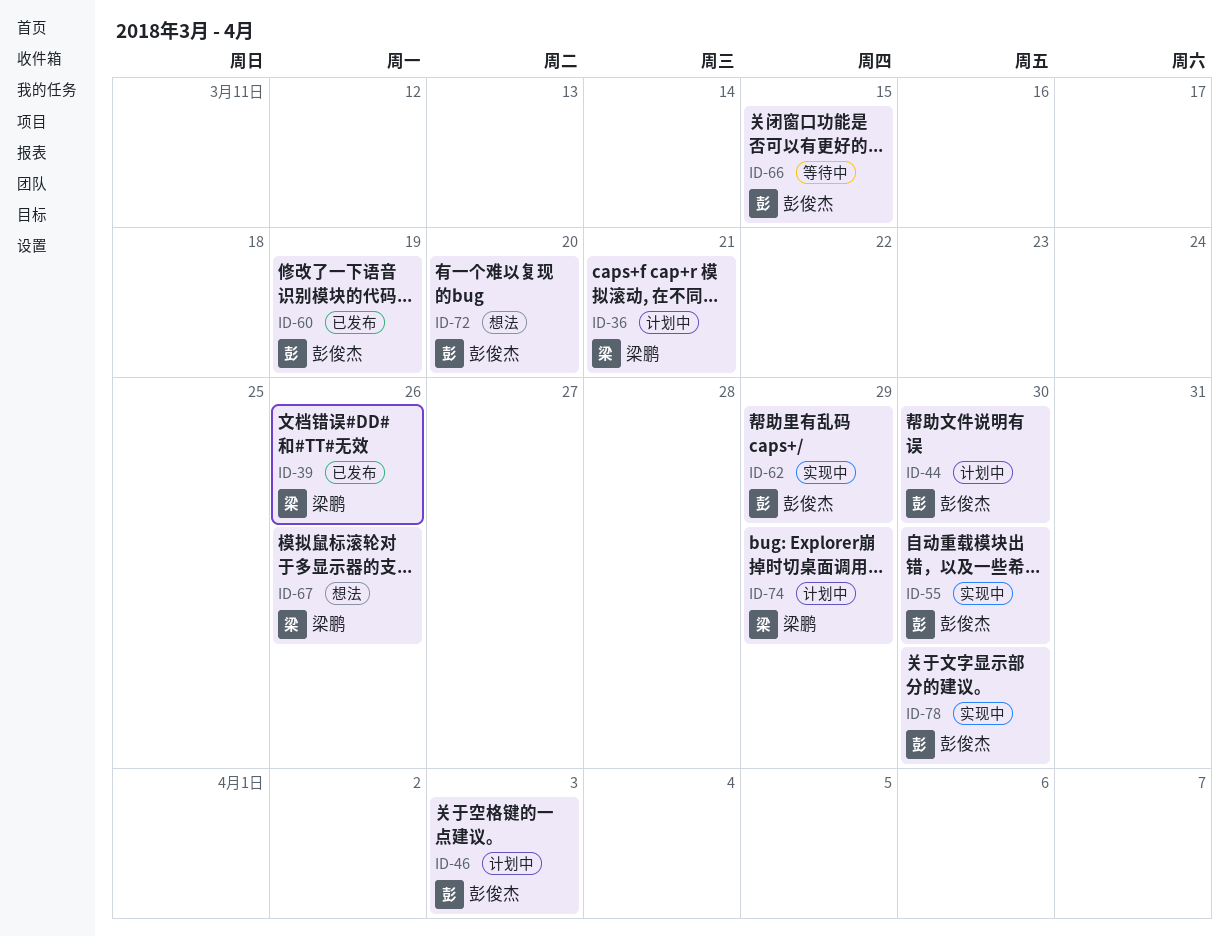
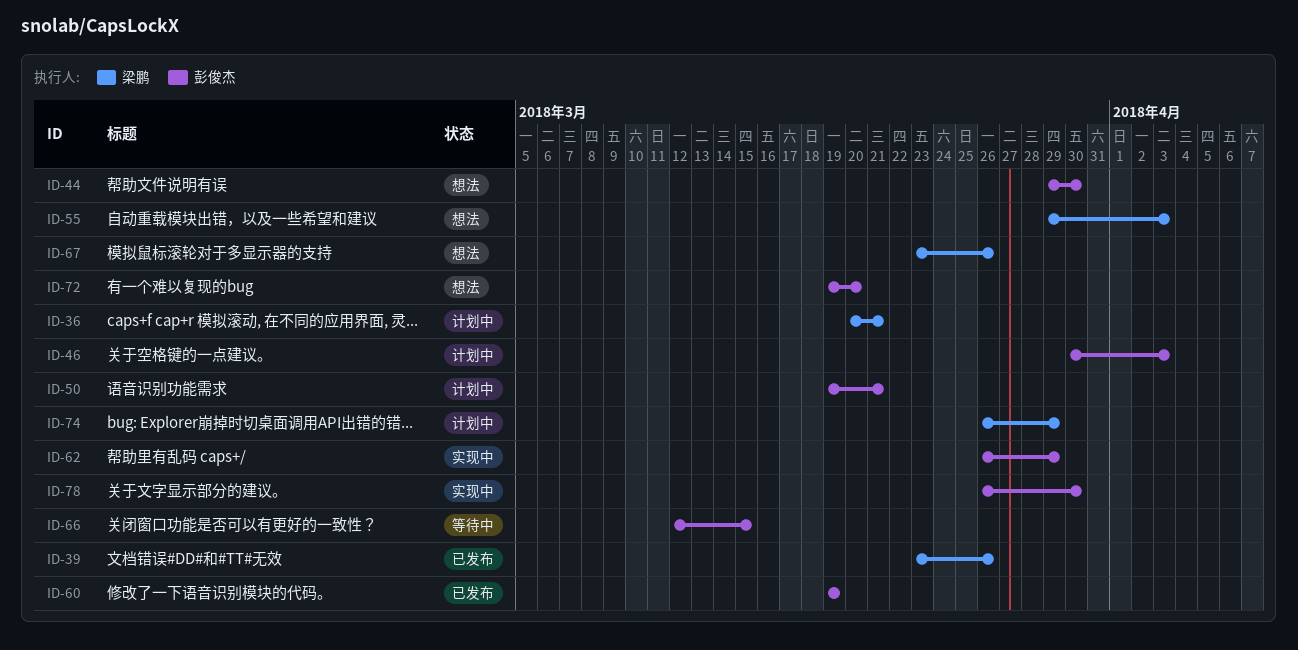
ID-44, status: 计划中 -> 想法
ID-50: none -> present
ID-55, status: 实现中 -> 想法
ID-55, owner: 彭俊杰 -> 梁鹏
ID-55, due: Mar 30 -> Apr 3

